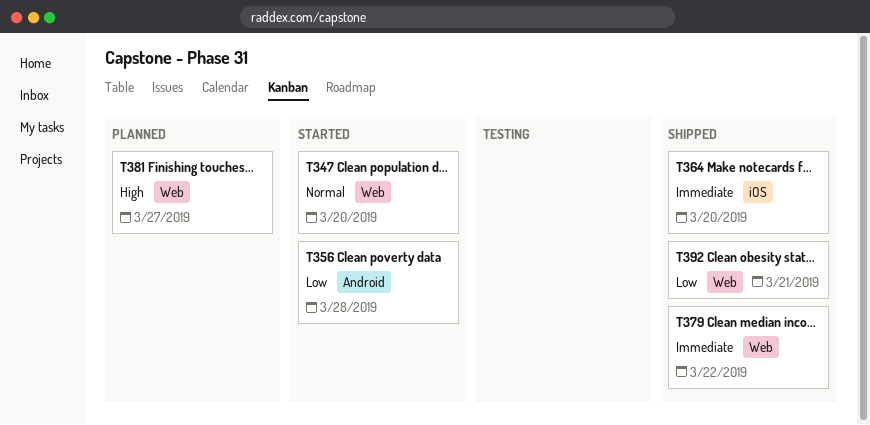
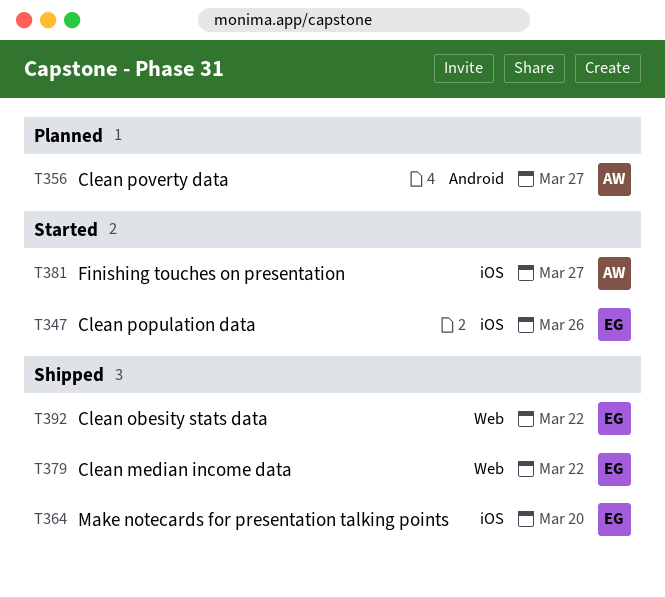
T347, label: Web -> iOS
T347, due: Mar 20 -> Mar 26
T356, status: Started -> Planned
T356, due: Mar 28 -> Mar 27
T381, status: Planned -> Started
T381, label: Web -> iOS
T392, due: Mar 21 -> Mar 22

